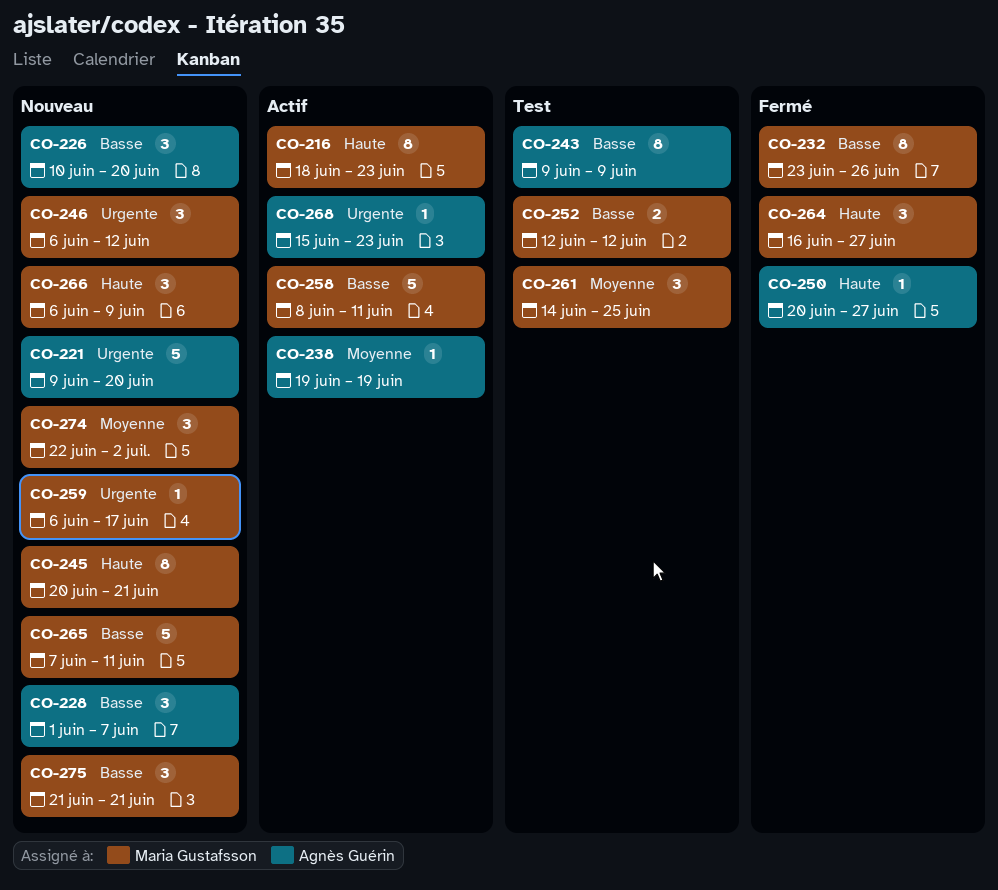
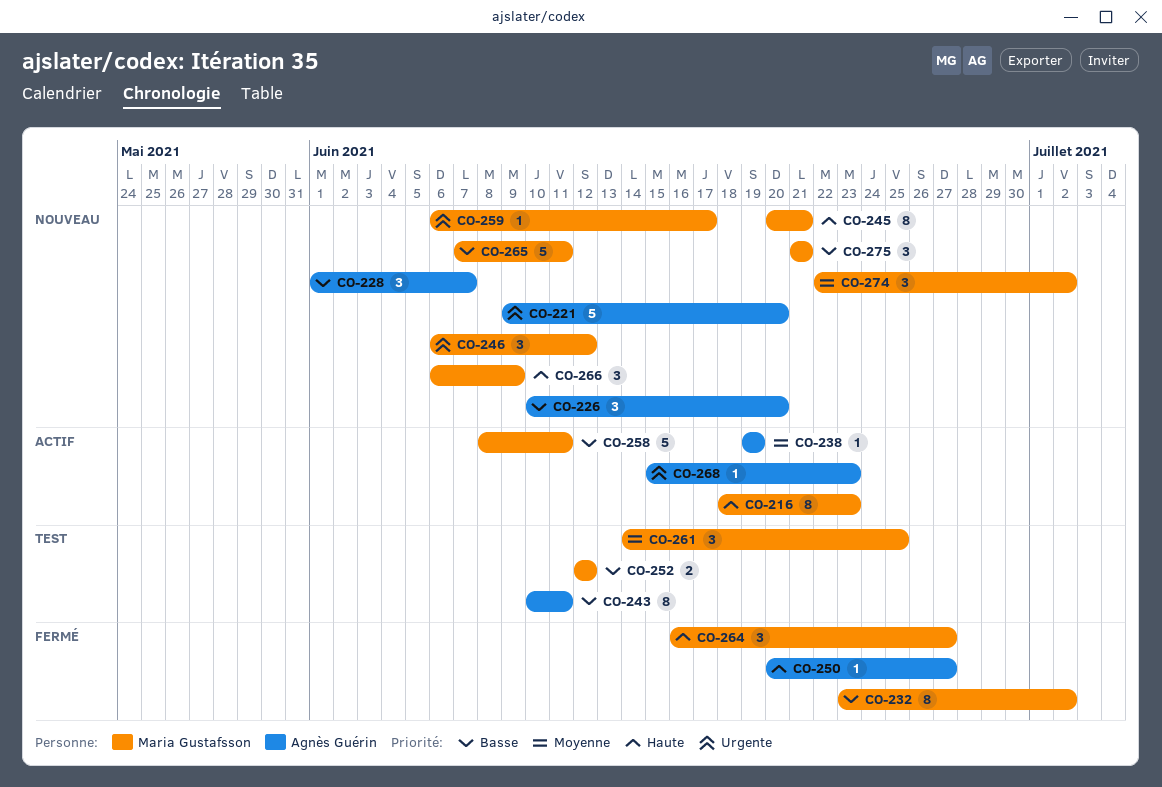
CO-232, due: Jun 26 -> Jul 2
CO-243, start: Jun 9 -> Jun 10
CO-243, due: Jun 9 -> Jun 11

